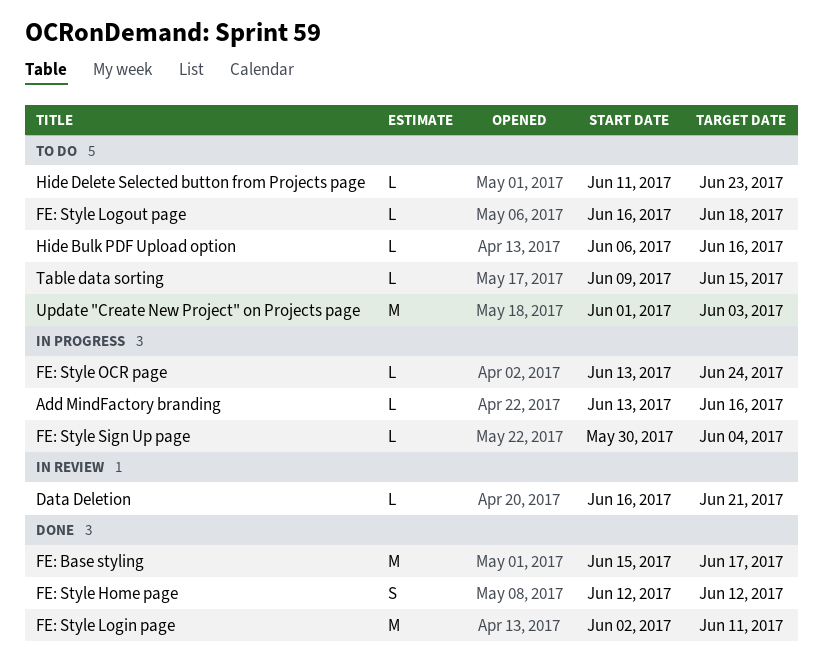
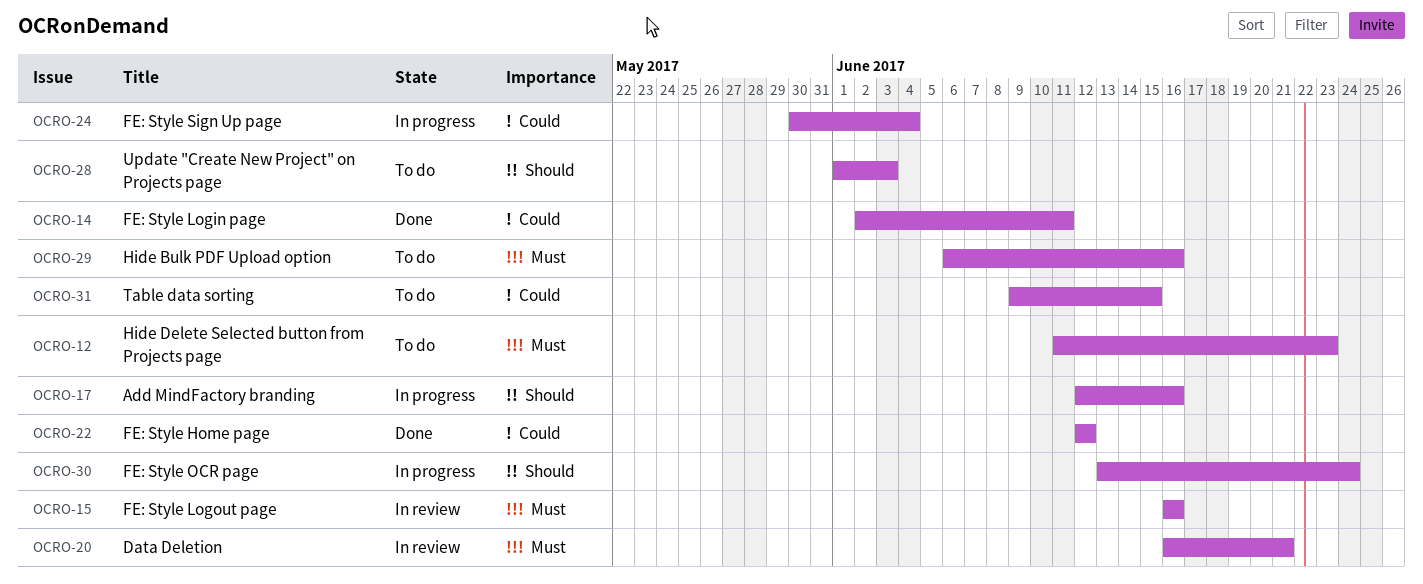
Add MindFactory branding, start: Jun 13 -> Jun 12
FE: Base styling: present -> none
FE: Style Logout page, status: To do -> In review
FE: Style Logout page, due: Jun 18 -> Jun 16

